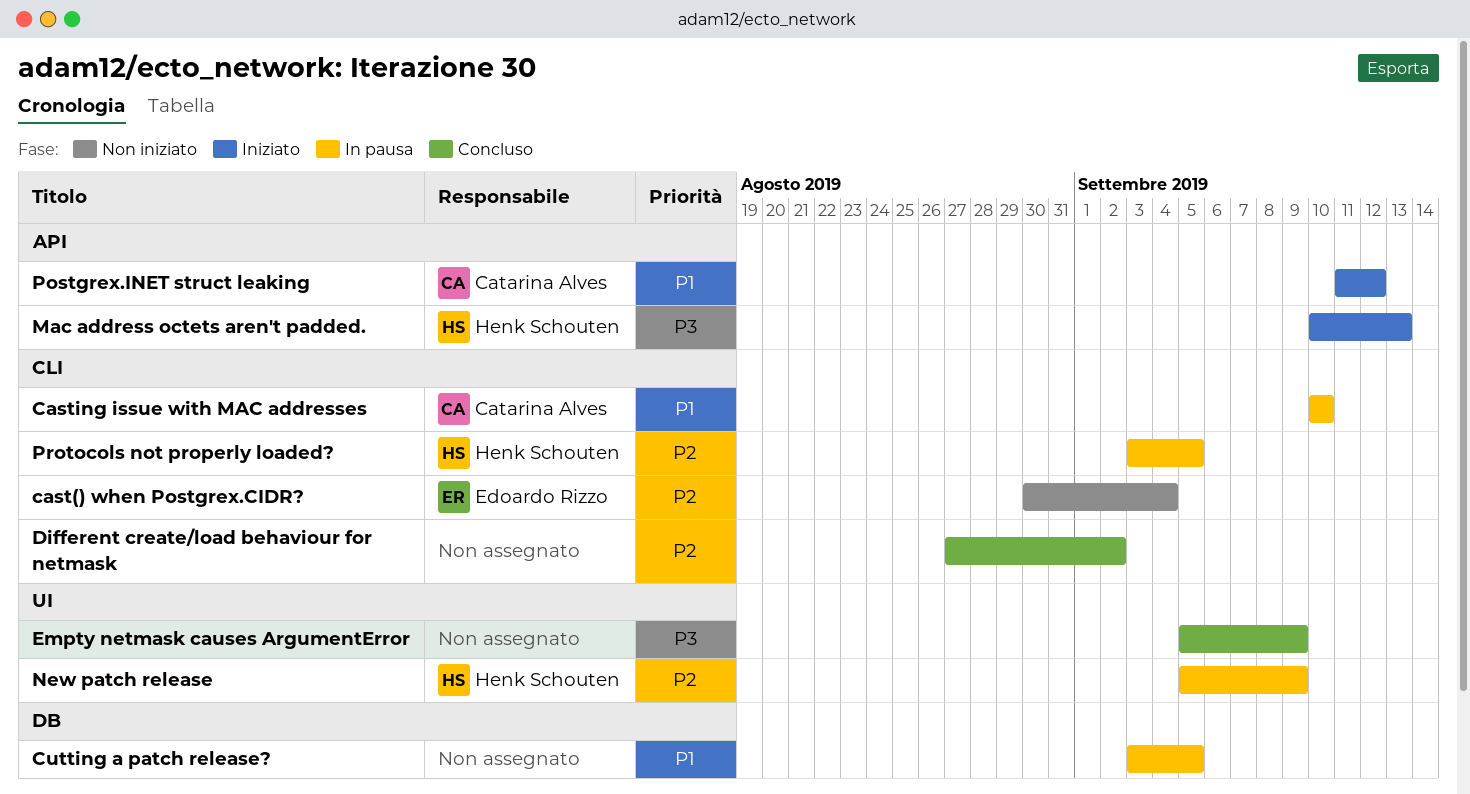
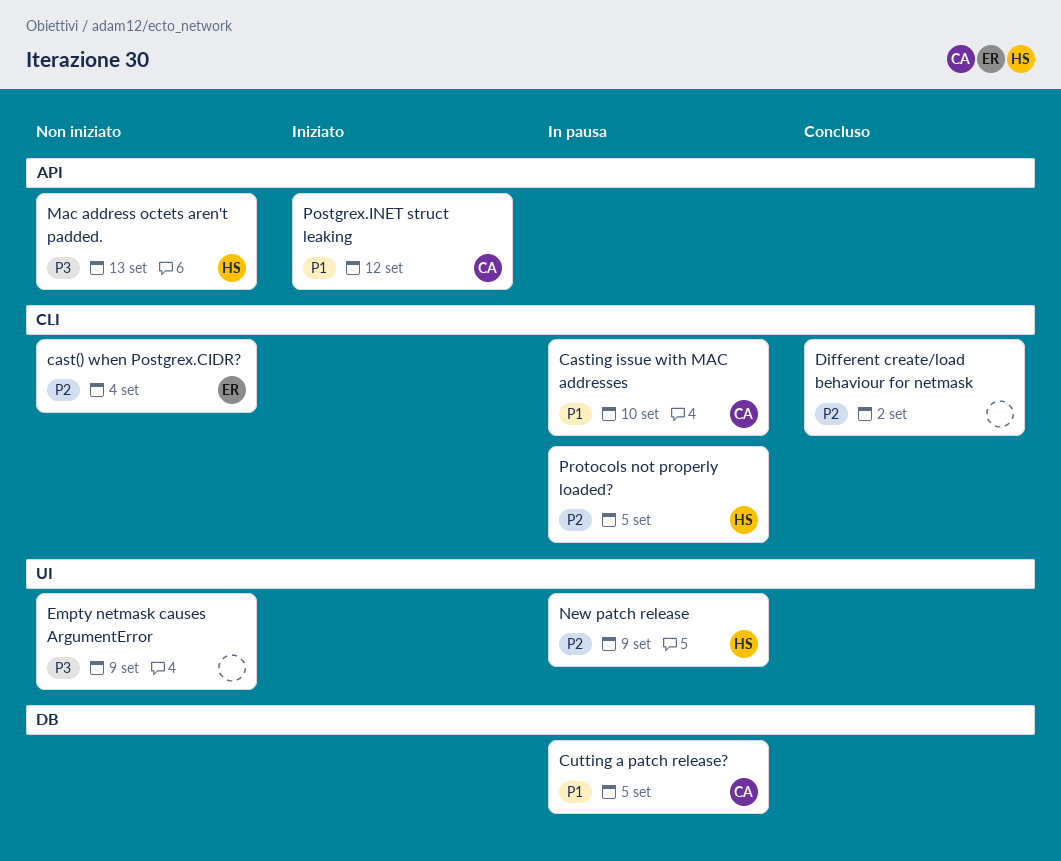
Cutting a patch release?, owner: none -> Catarina Alves
Empty netmask causes ArgumentError, status: Concluso -> Non iniziato
Mac address octets aren't padded., status: Iniziato -> Non iniziato

